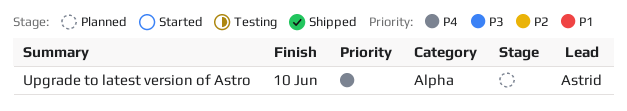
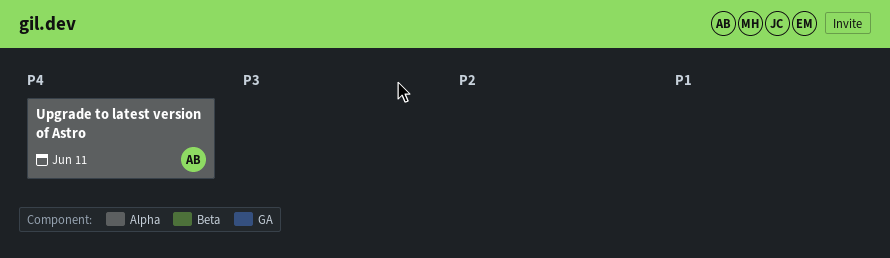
Upgrade to latest version of Astro, due: Jun 10 -> Jun 11

